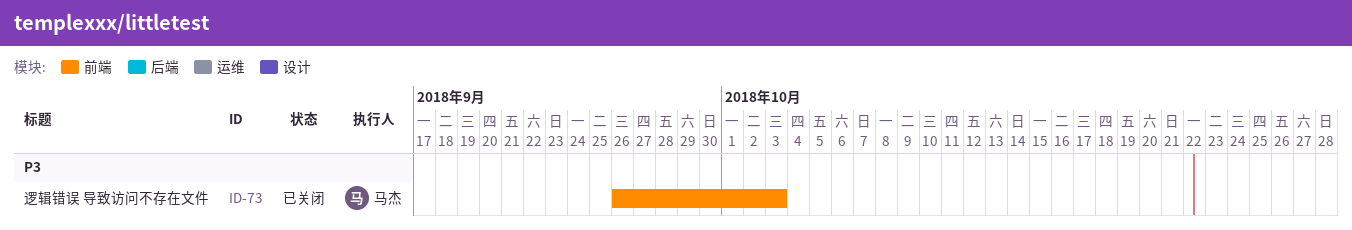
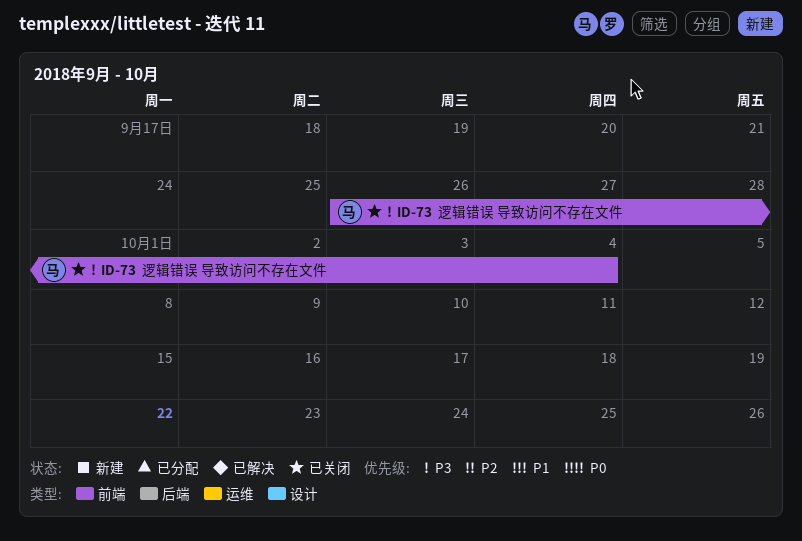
ID-73, due: Oct 3 -> Oct 4

